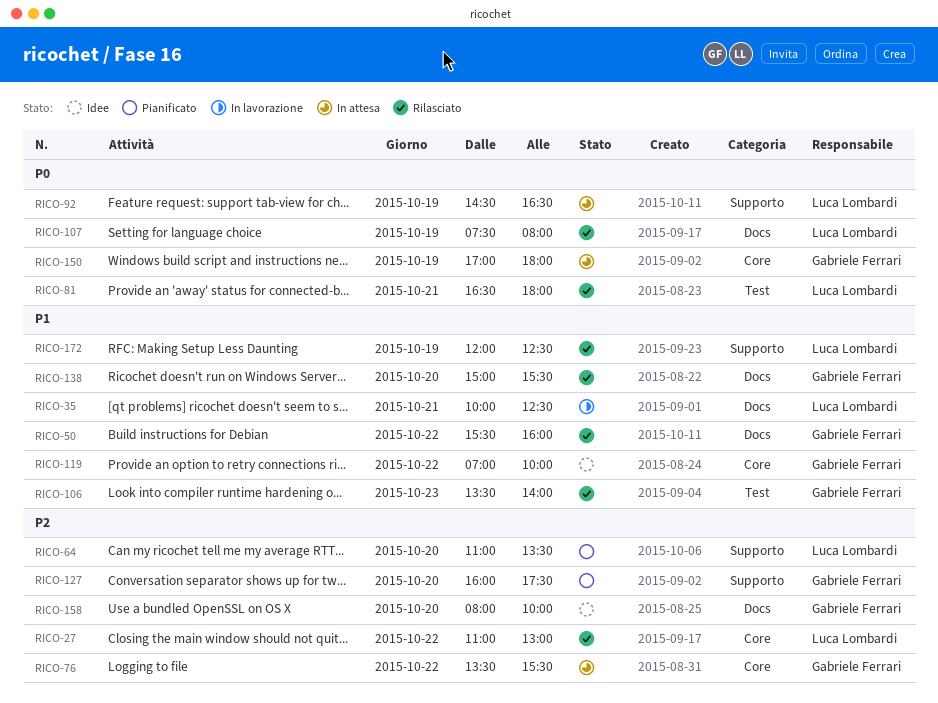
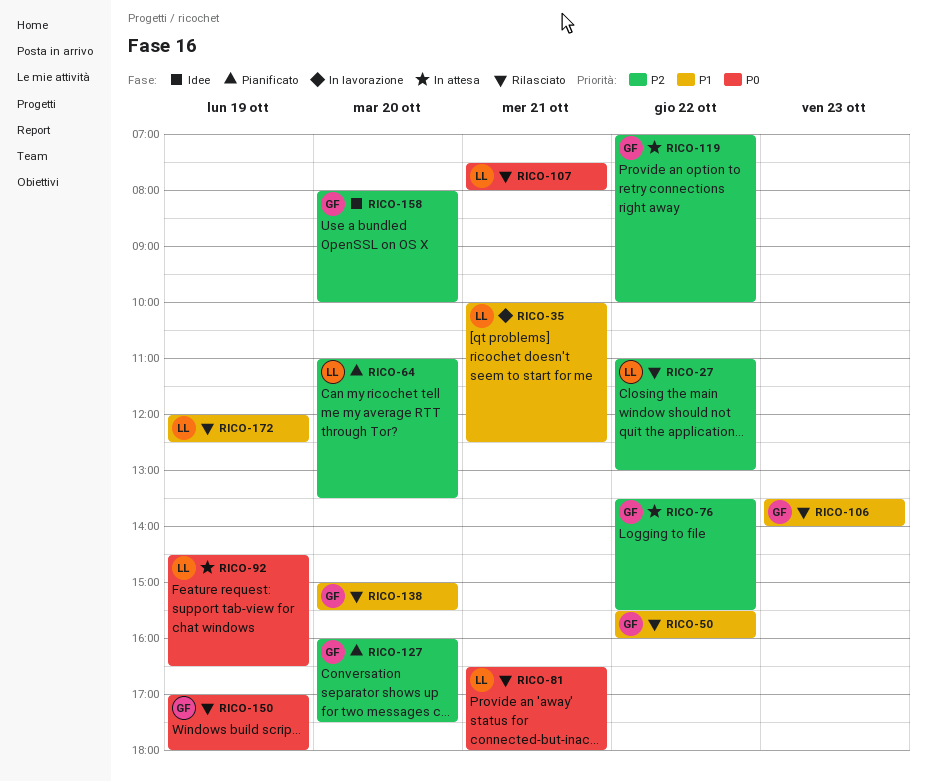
RICO-107, day: Oct 19 -> Oct 21
RICO-119, status: Idee -> In attesa
RICO-119, priority: P1 -> P2
RICO-150, status: In attesa -> Rilasciato

